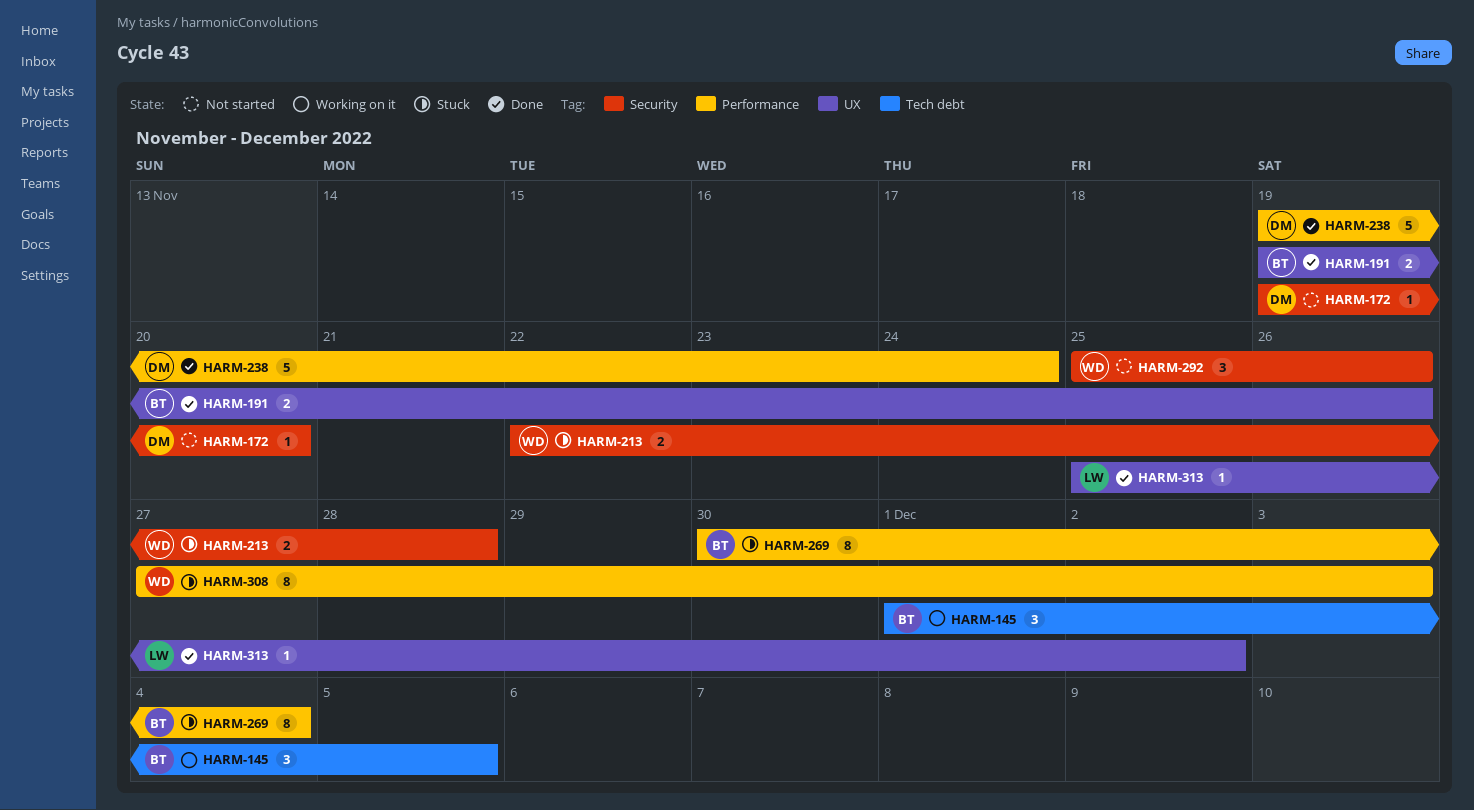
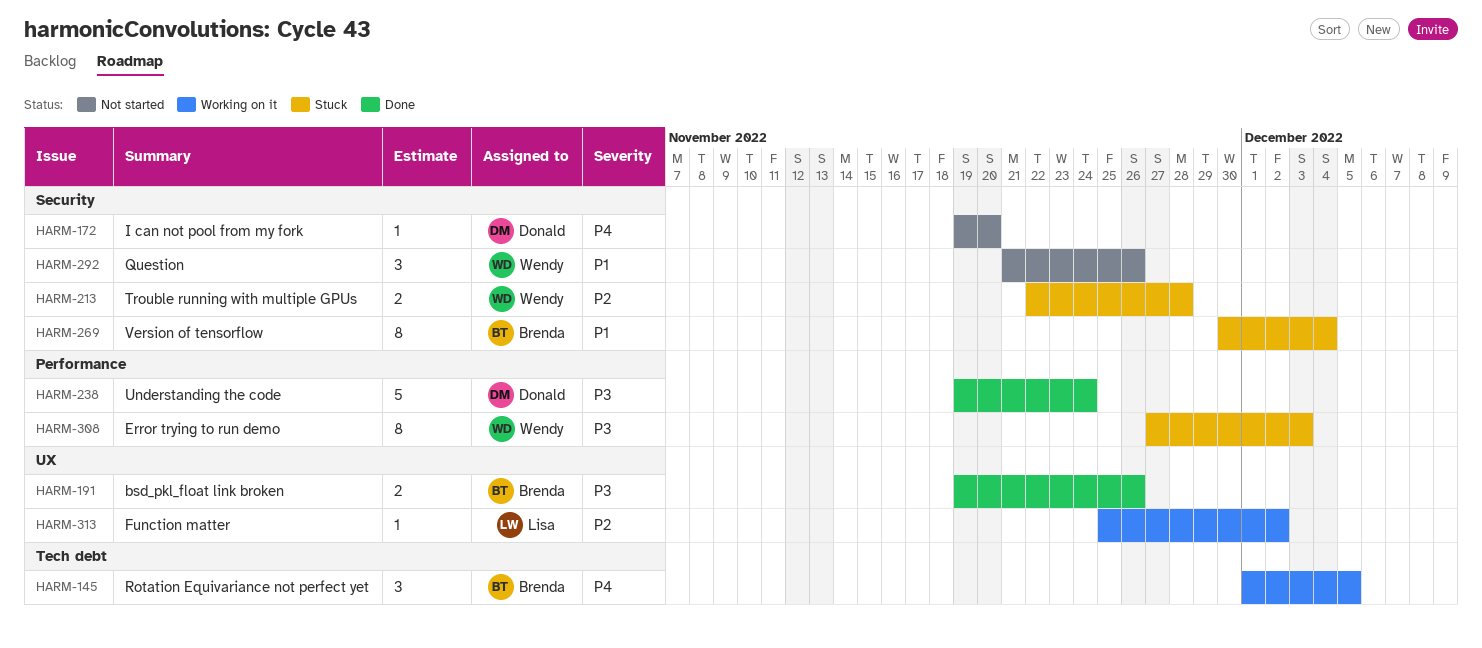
HARM-269, label: Performance -> Security
HARM-292, start: Nov 25 -> Nov 21
HARM-313, status: Done -> Working on it

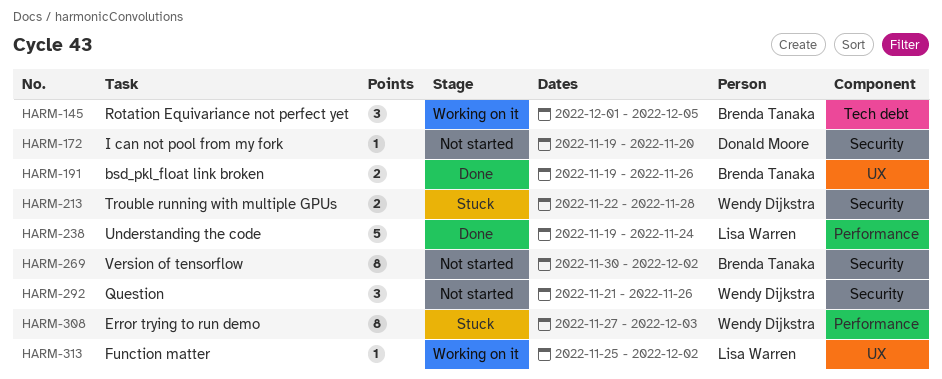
HARM-238, owner: Donald Moore -> Lisa Warren
HARM-269, status: Stuck -> Not started
HARM-269, due: Dec 4 -> Dec 2

